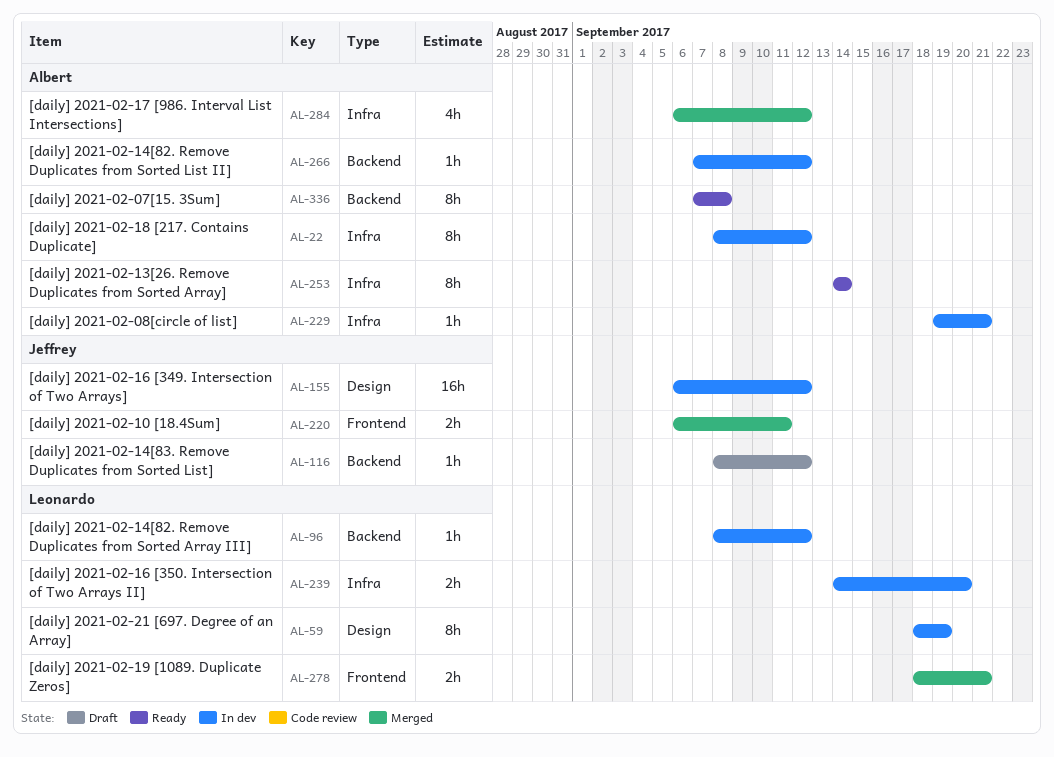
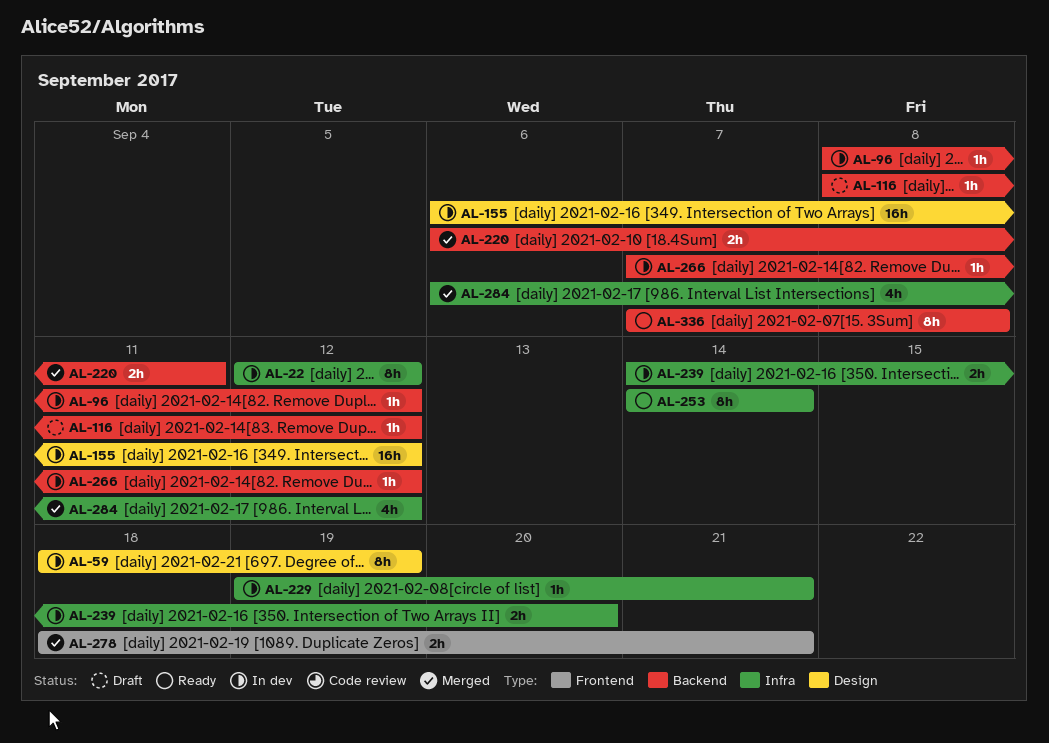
AL-22, start: Sep 8 -> Sep 12
AL-220, label: Frontend -> Backend

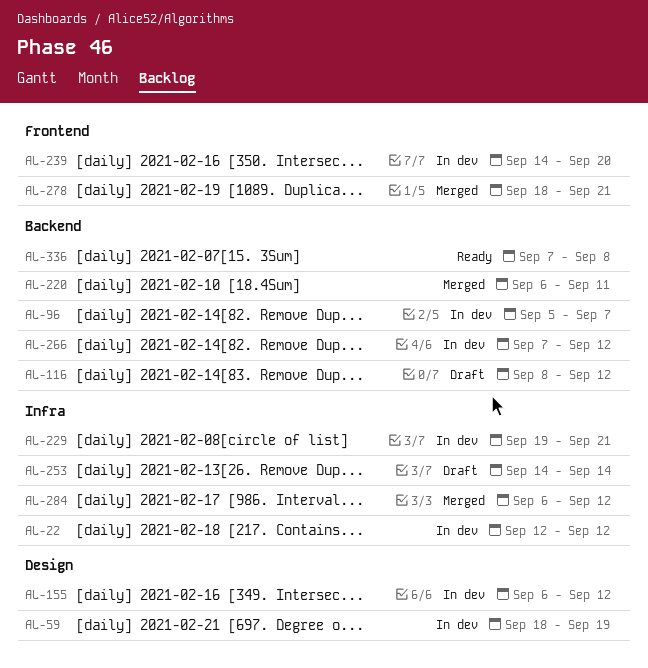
AL-96, start: Sep 8 -> Sep 5
AL-96, due: Sep 12 -> Sep 7
AL-239, label: Infra -> Frontend
AL-253, status: Ready -> Draft

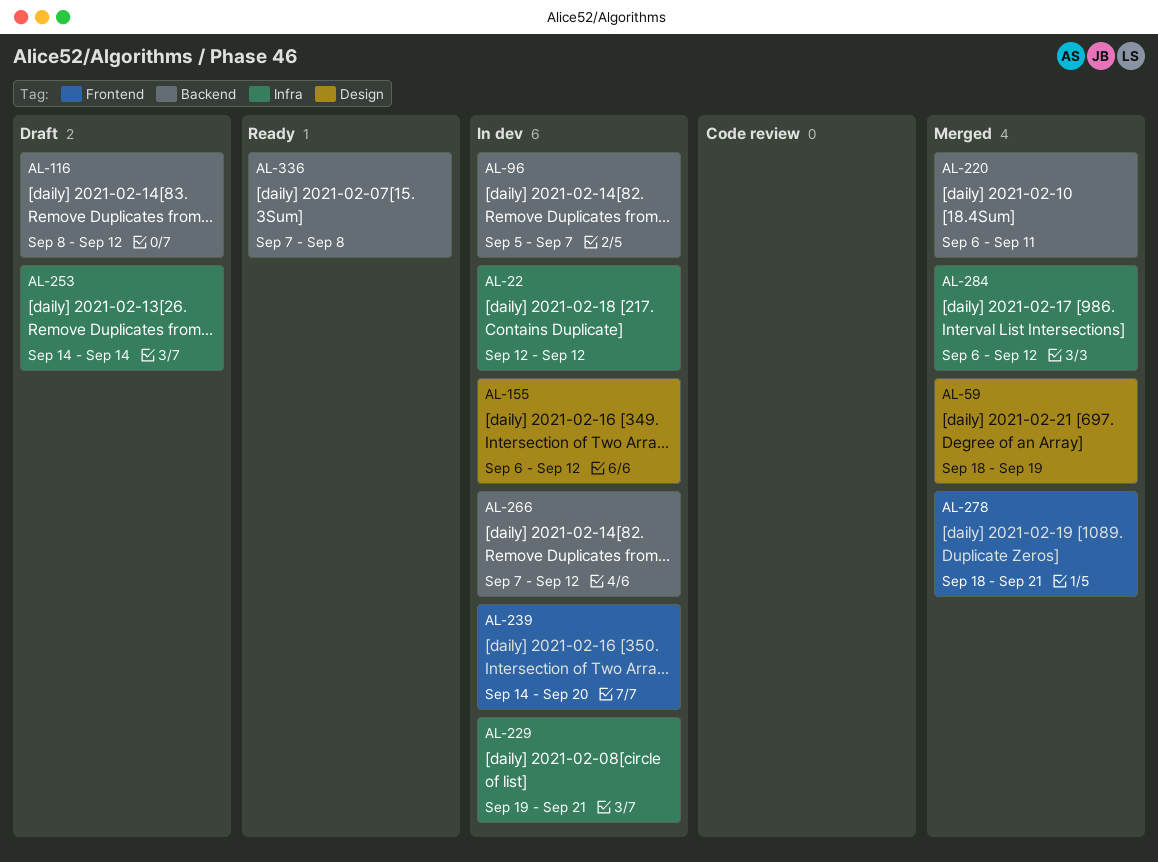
AL-59, status: In dev -> Merged

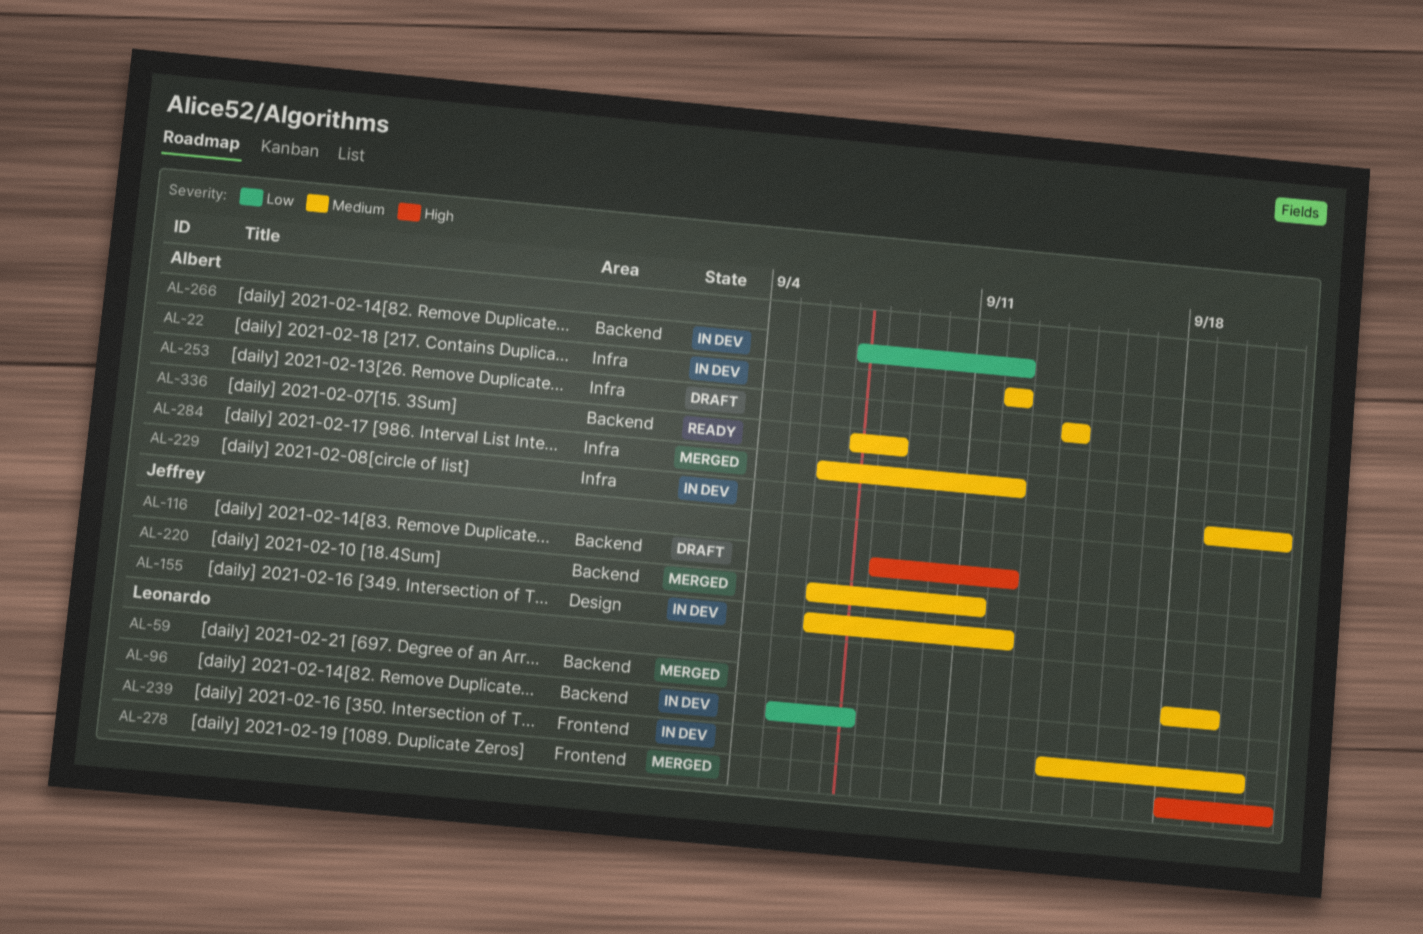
AL-59, label: Design -> Backend

